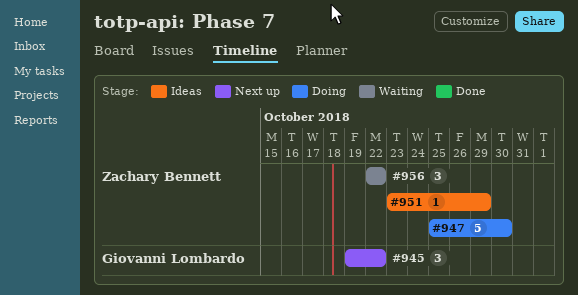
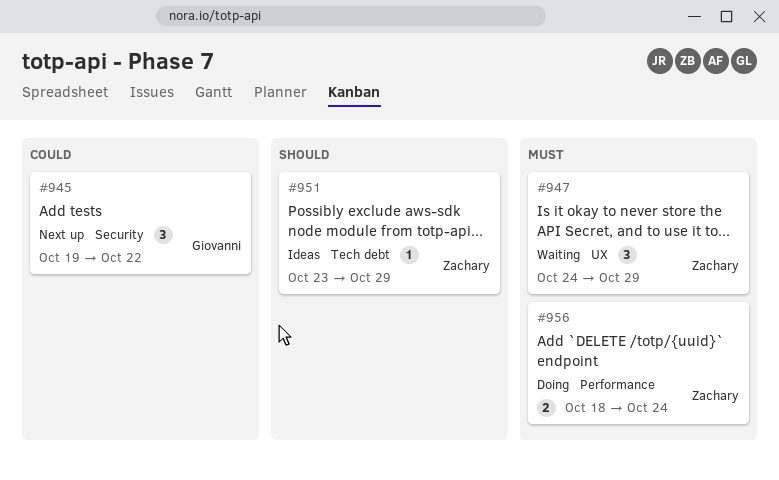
#947, status: Doing -> Waiting
#947, estimate: 5 -> 3
#947, start: Oct 25 -> Oct 24
#947, due: Oct 30 -> Oct 29
#956, status: Waiting -> Doing
#956, estimate: 3 -> 2
#956, start: Oct 22 -> Oct 18
#956, due: Oct 22 -> Oct 24

